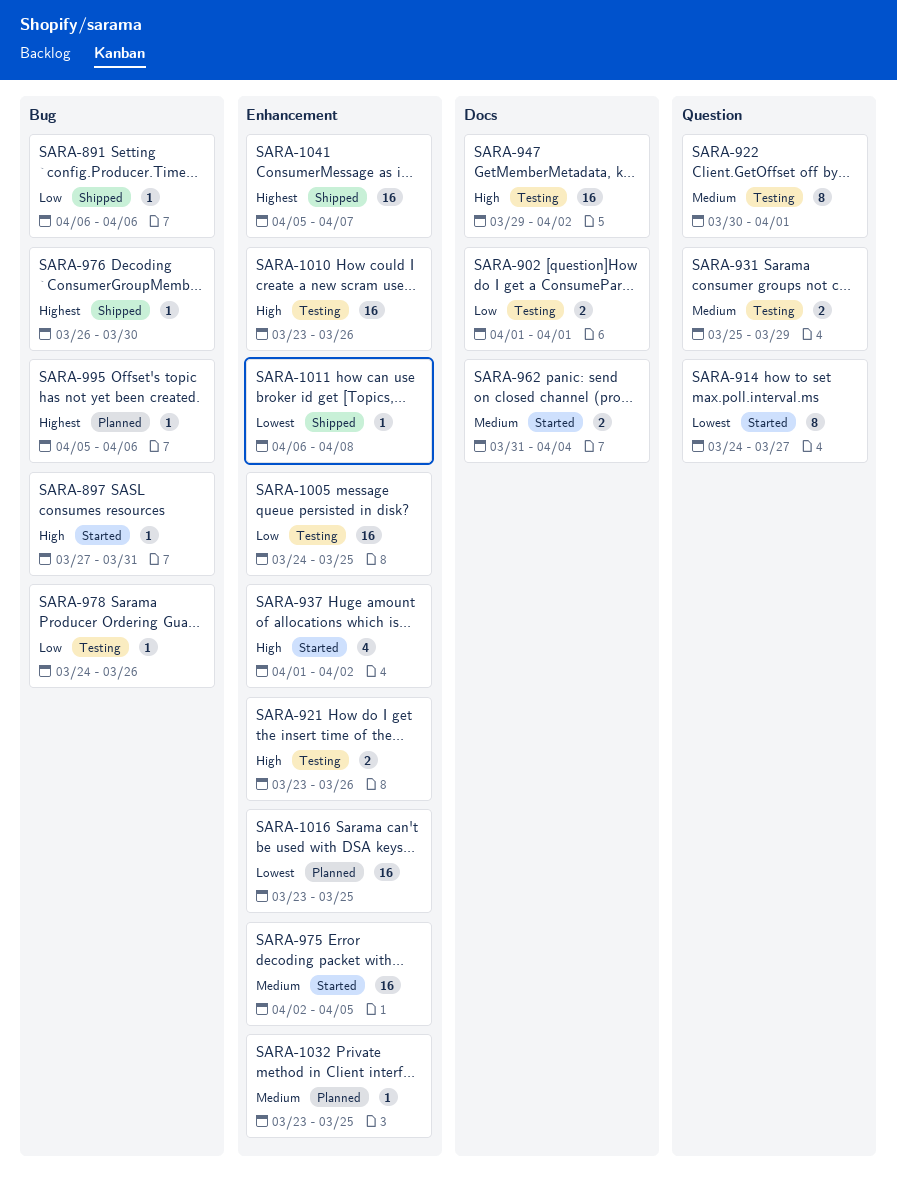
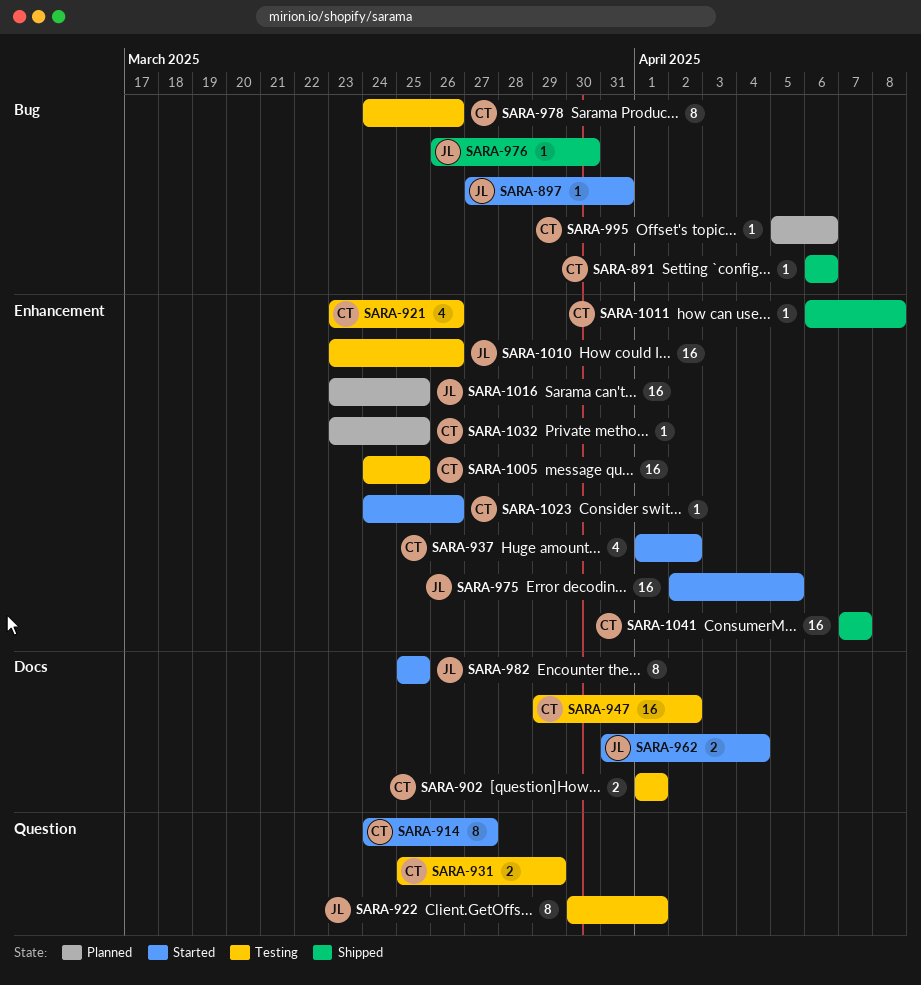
SARA-921, estimate: 2 -> 4
SARA-978, estimate: 1 -> 8
SARA-982: none -> present
SARA-1023: none -> present
SARA-1041, start: Apr 5 -> Apr 7

